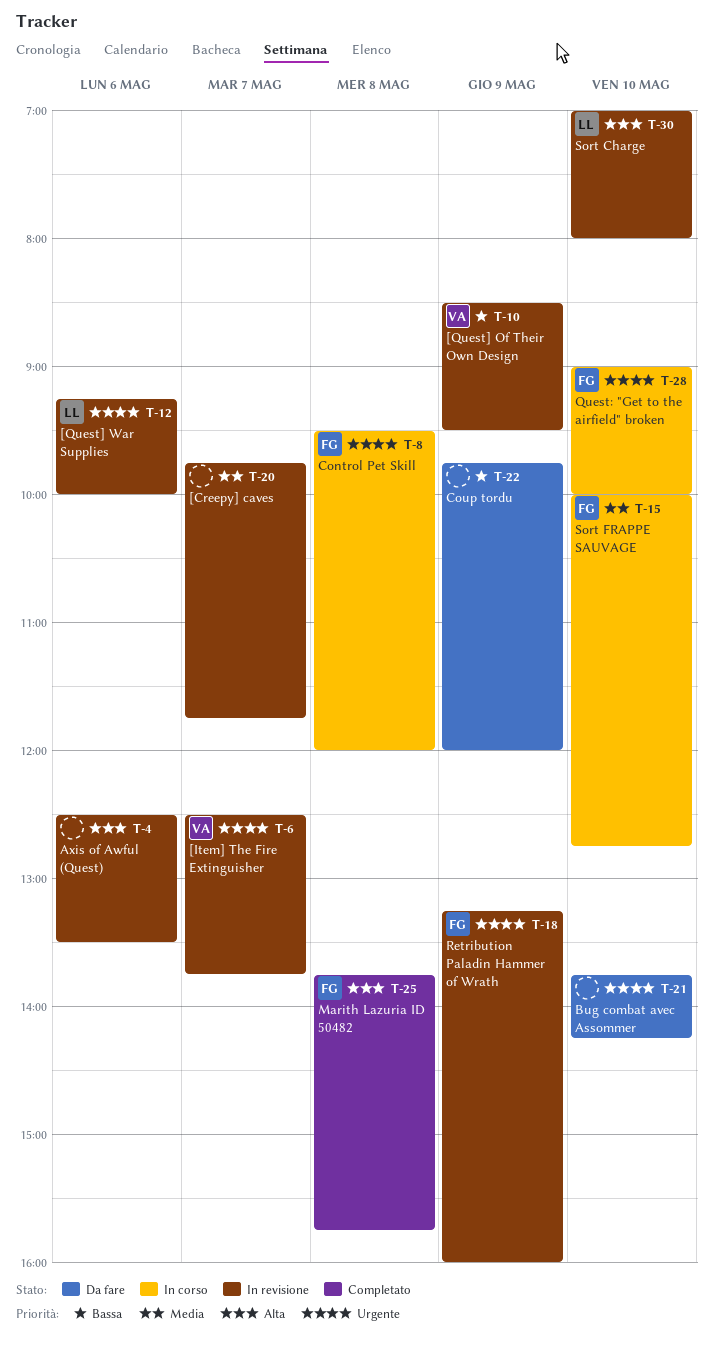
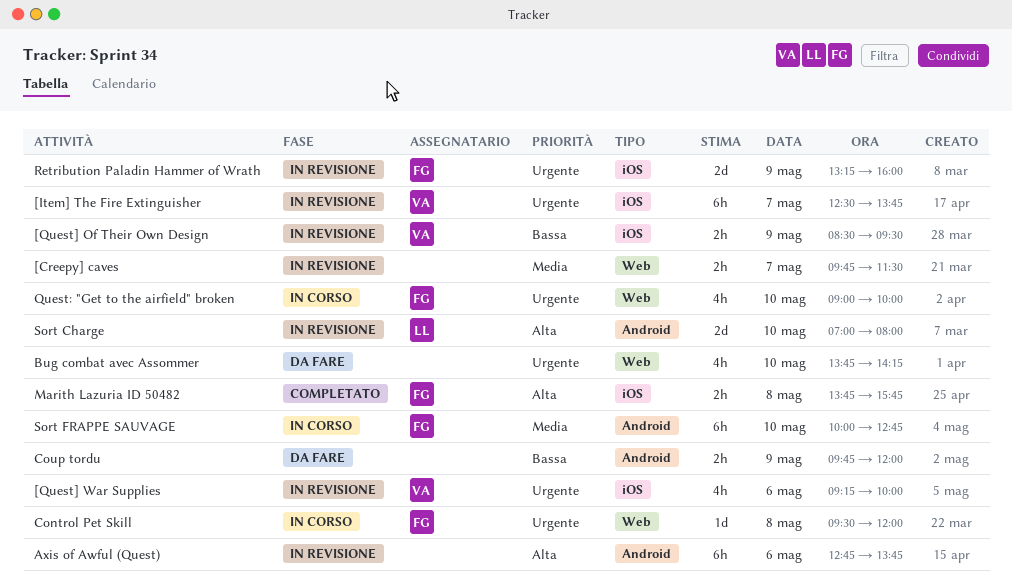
[Creepy] caves, ends: 11:45 -> 11:30
[Quest] War Supplies, owner: LL -> VA
Axis of Awful (Quest), begins: 12:30 -> 12:45
Axis of Awful (Quest), ends: 13:30 -> 13:45

